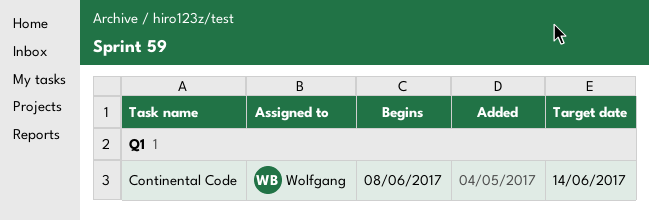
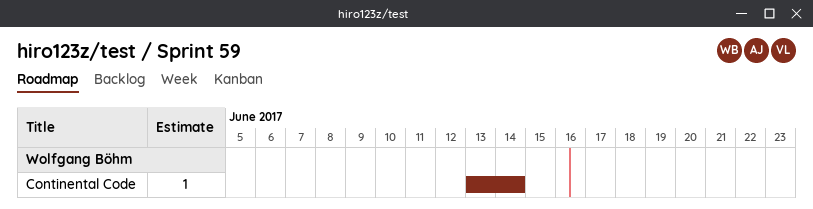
Continental Code, start: Jun 8 -> Jun 13

